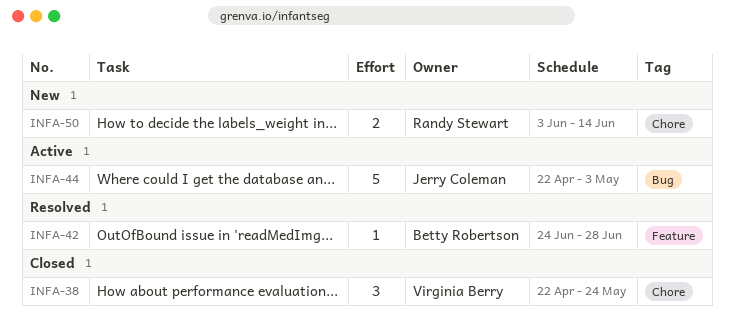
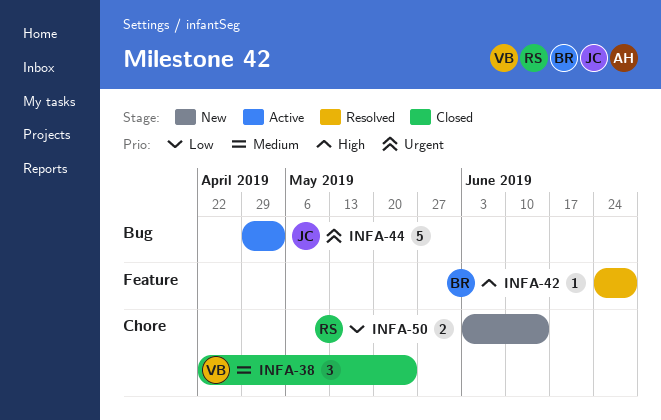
INFA-44, start: Apr 22 -> Apr 29

